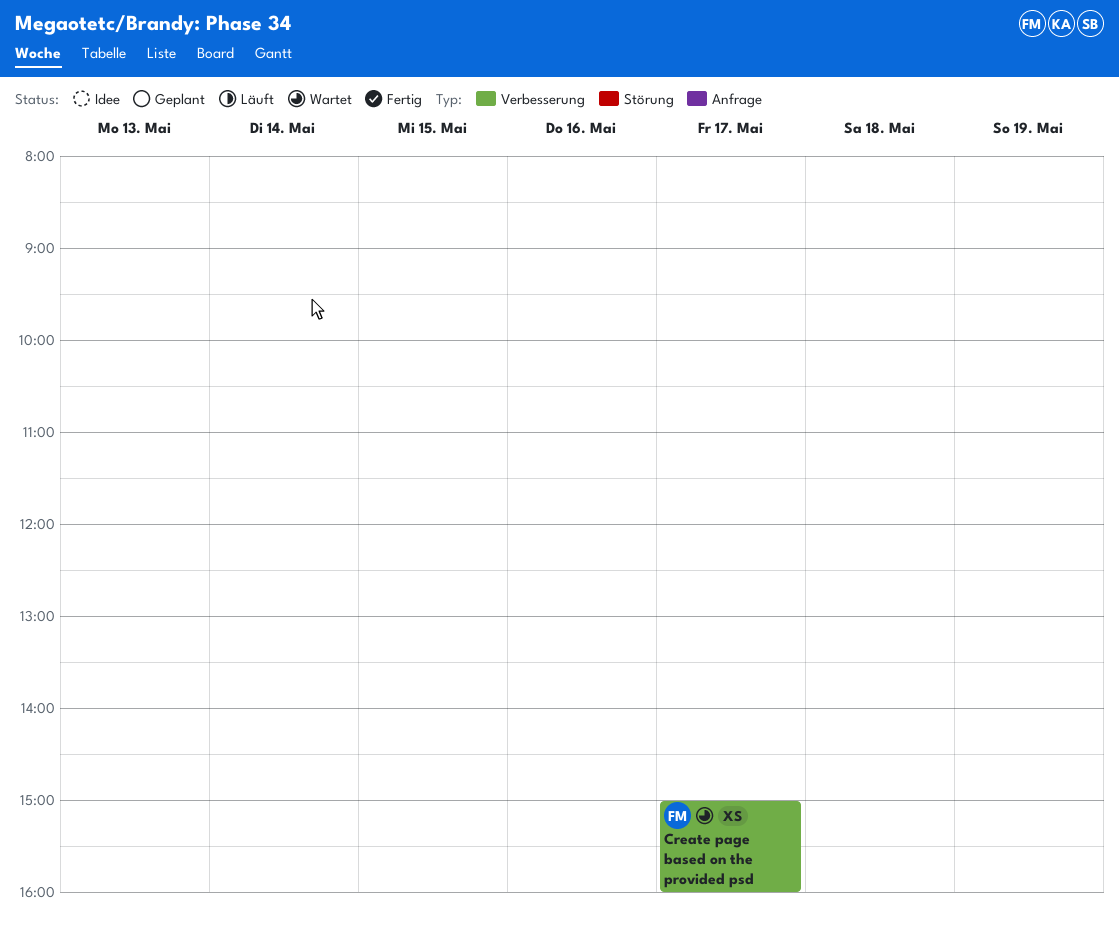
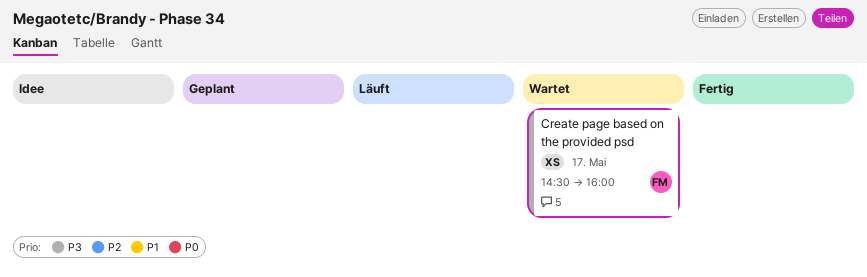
Create page based on the provided psd, begins: 15:00 -> 14:30

